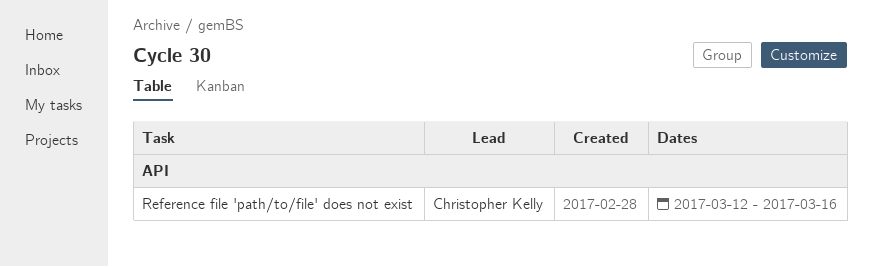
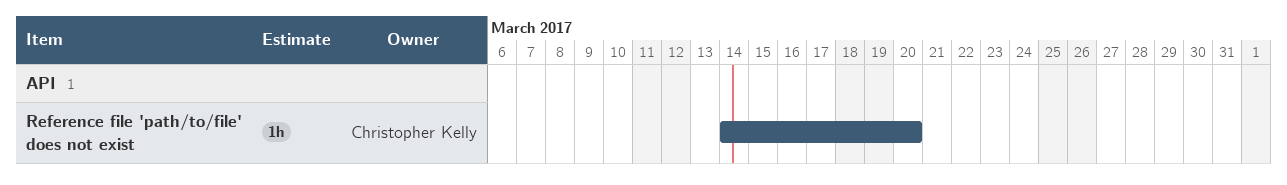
Reference file 'path/to/file' does not exist, start: Mar 12 -> Mar 14
Reference file 'path/to/file' does not exist, due: Mar 16 -> Mar 20

